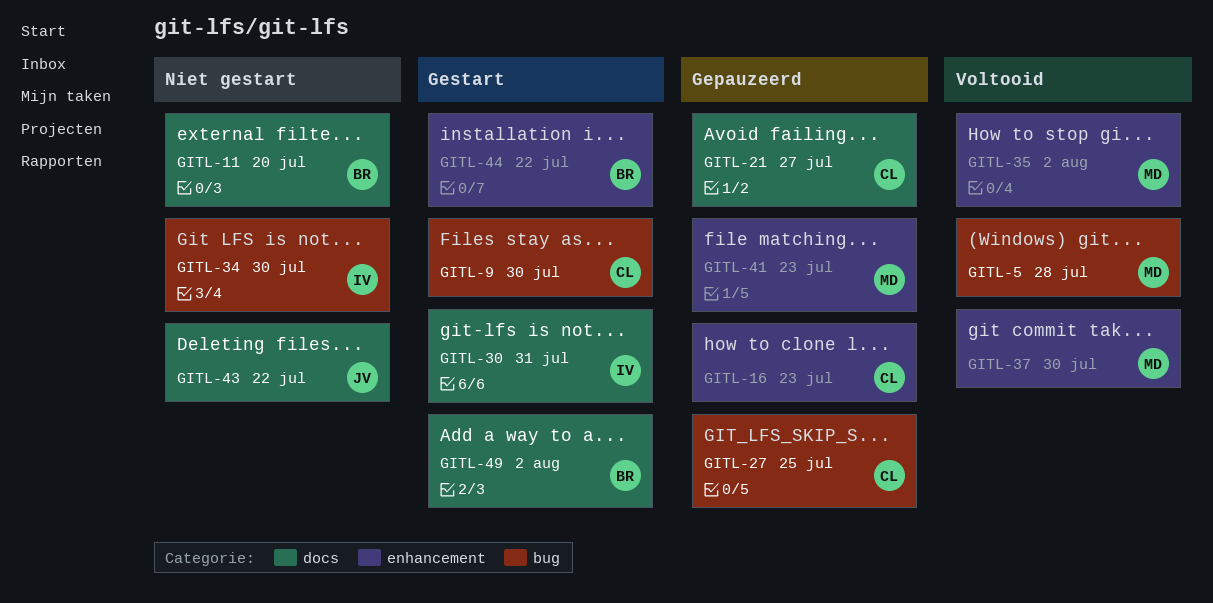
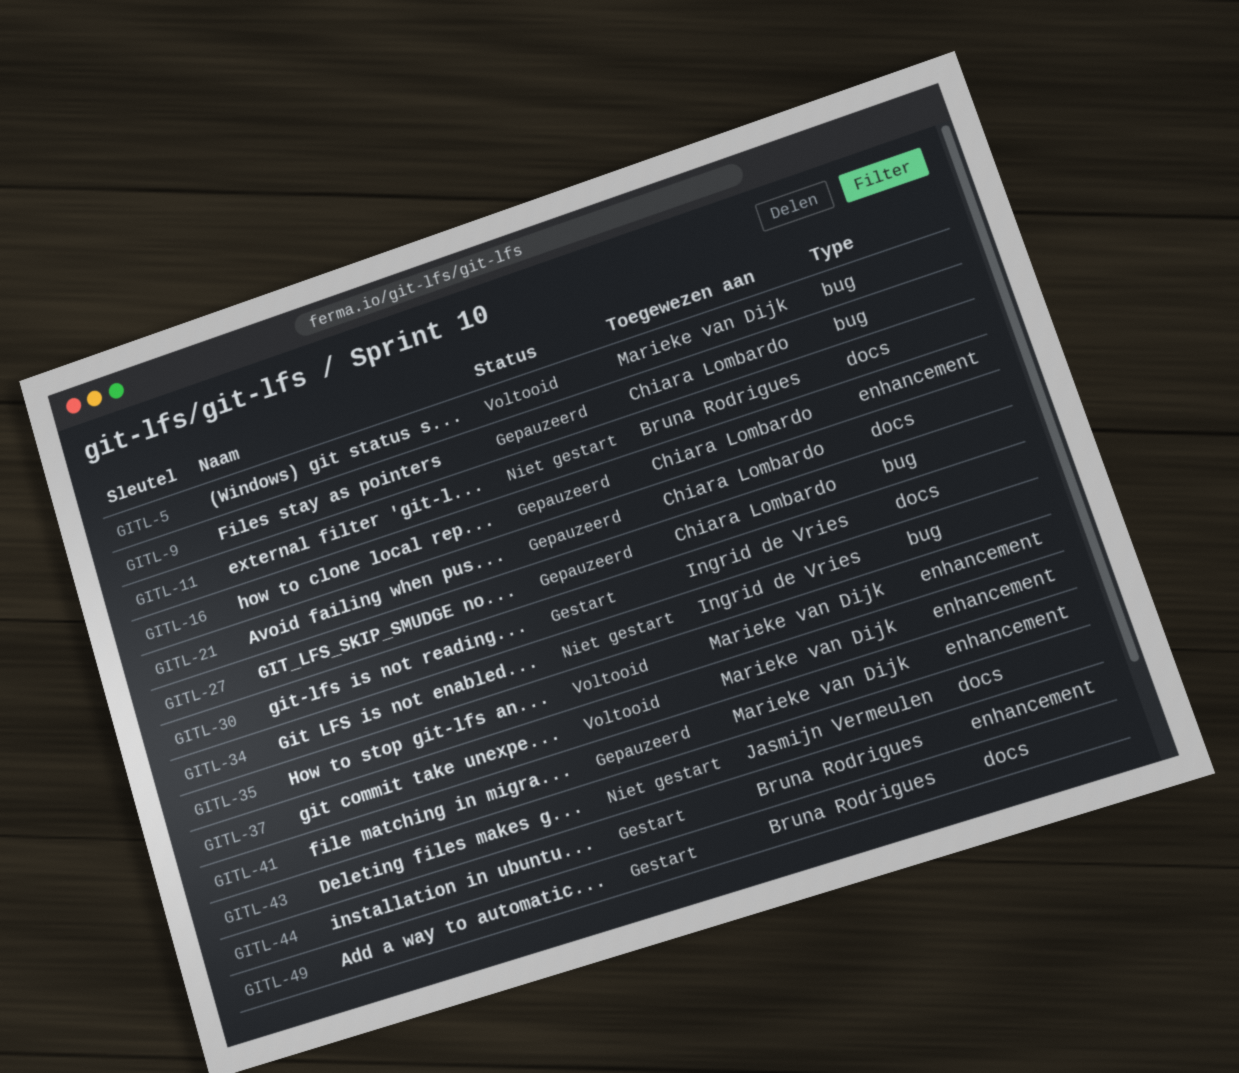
GITL-9, status: Gestart -> Gepauzeerd

